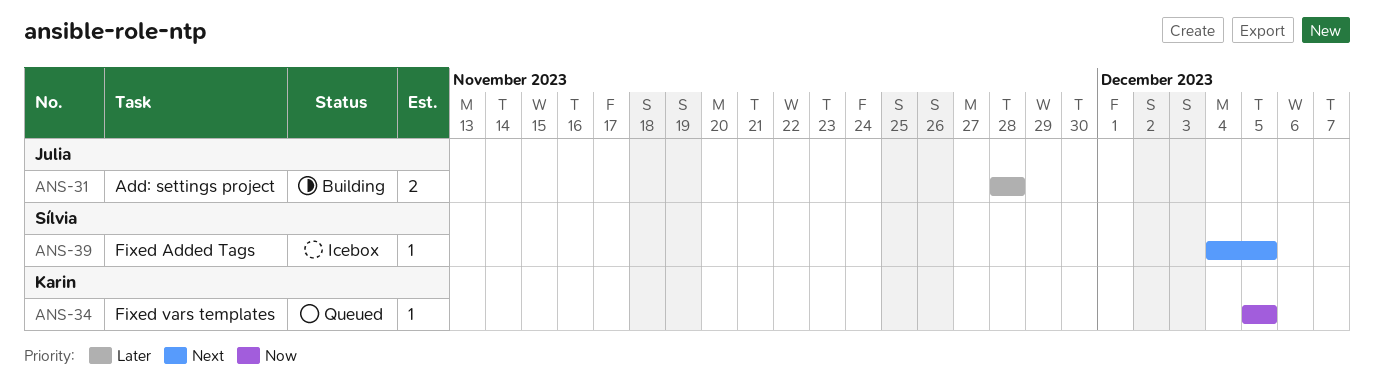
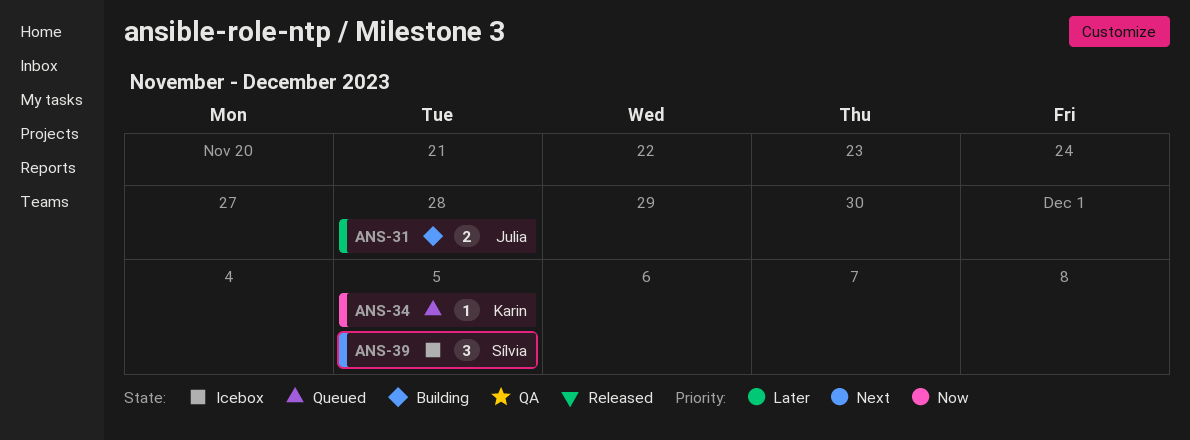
ANS-39, estimate: 1 -> 3

